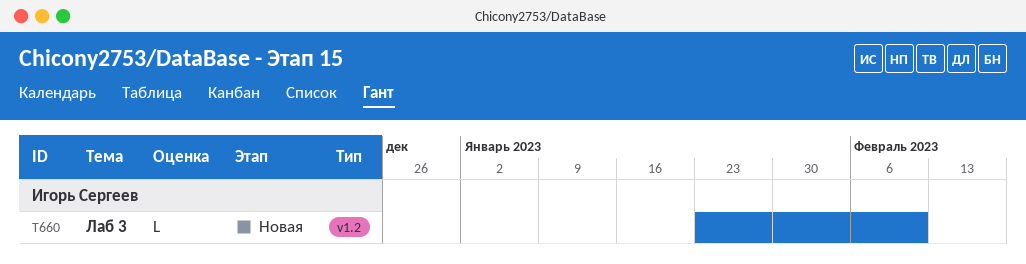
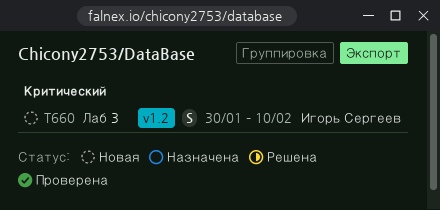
T660, estimate: L -> S
T660, start: Jan 23 -> Jan 30

